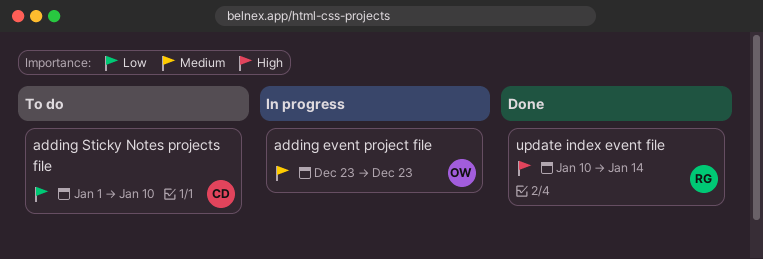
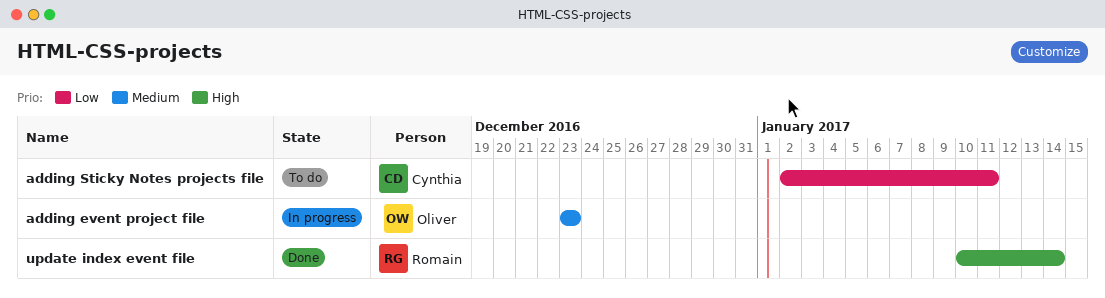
adding Sticky Notes projects file, start: Jan 1 -> Jan 2
adding Sticky Notes projects file, due: Jan 10 -> Jan 11

